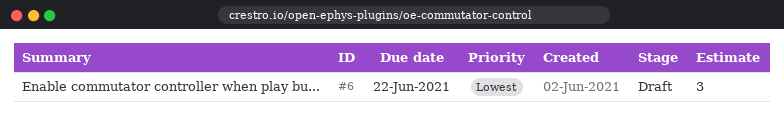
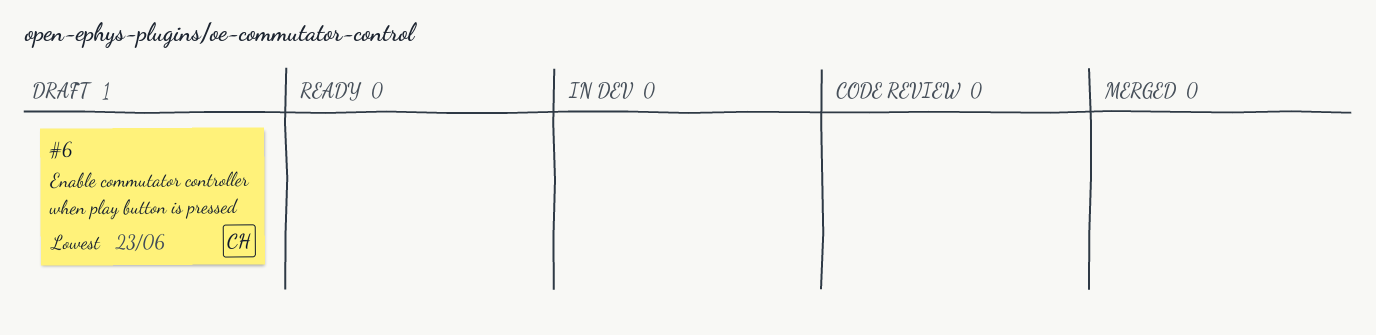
#6, due: Jun 22 -> Jun 23

